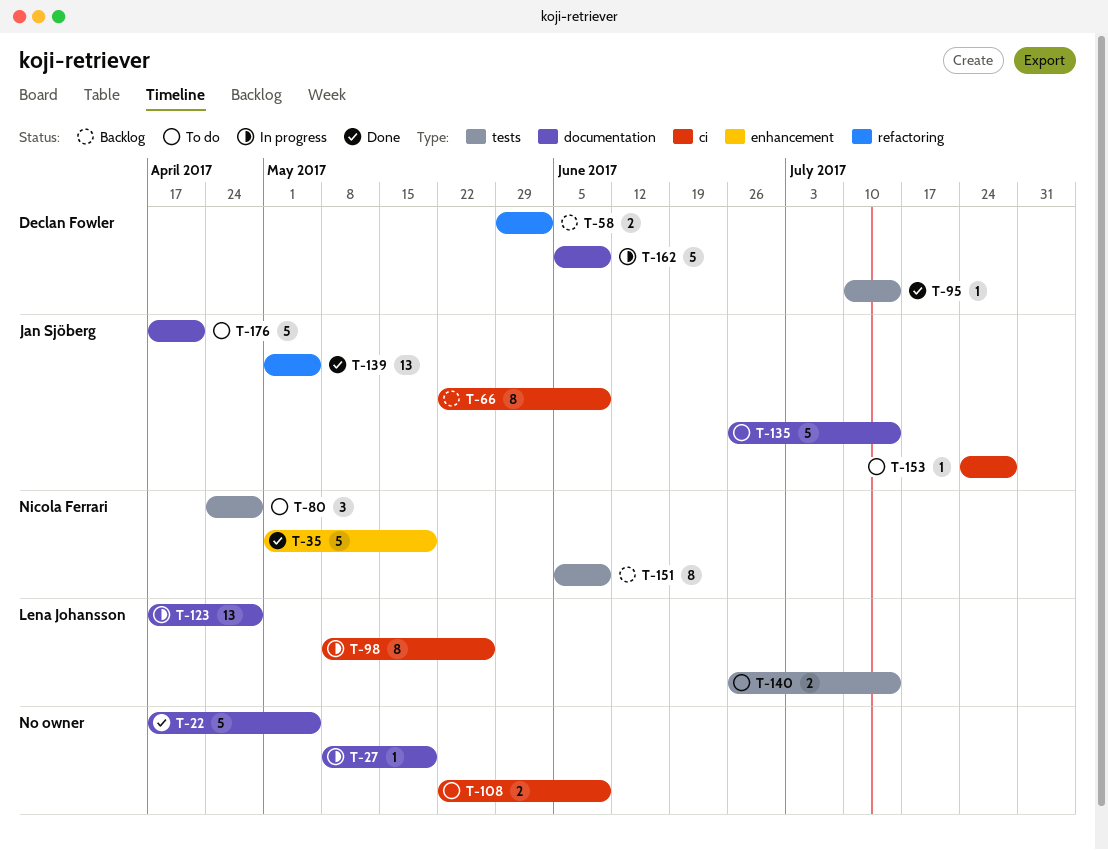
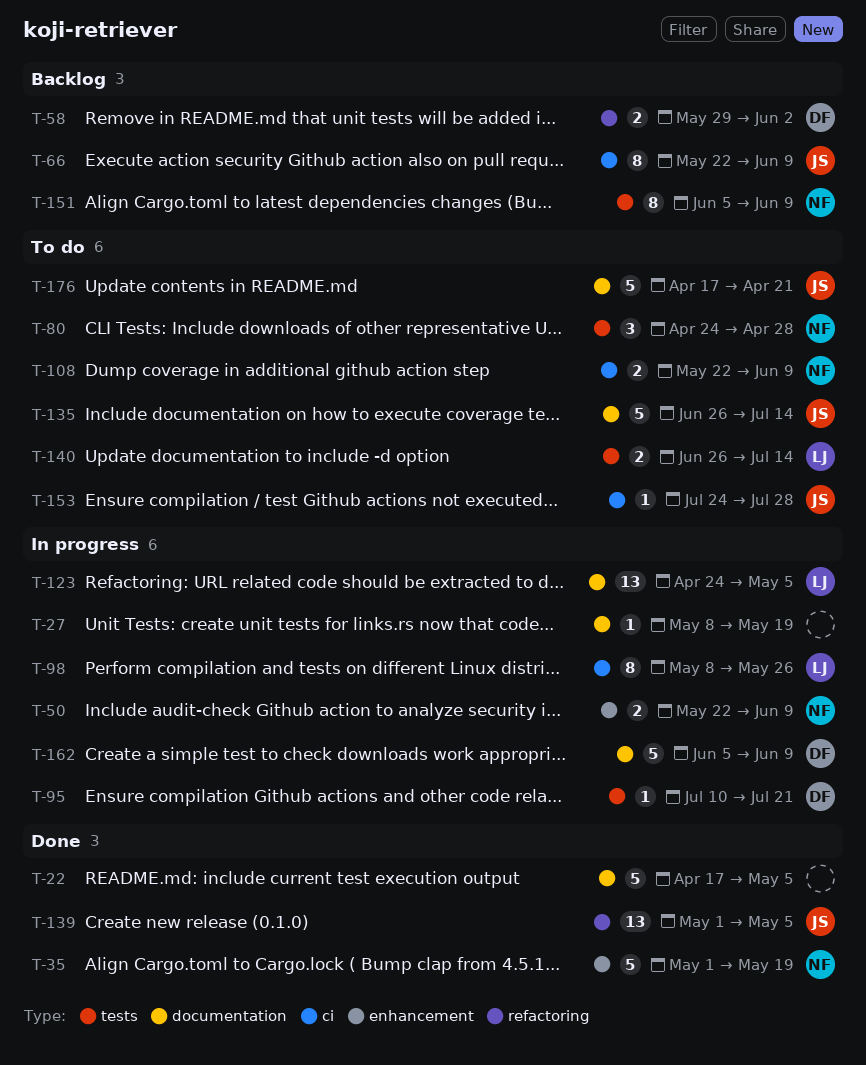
T-50: none -> present
T-95, status: Done -> In progress
T-95, due: Jul 14 -> Jul 21
T-108, owner: none -> Nicola Ferrari
T-123, start: Apr 17 -> Apr 24
T-123, due: Apr 28 -> May 5

